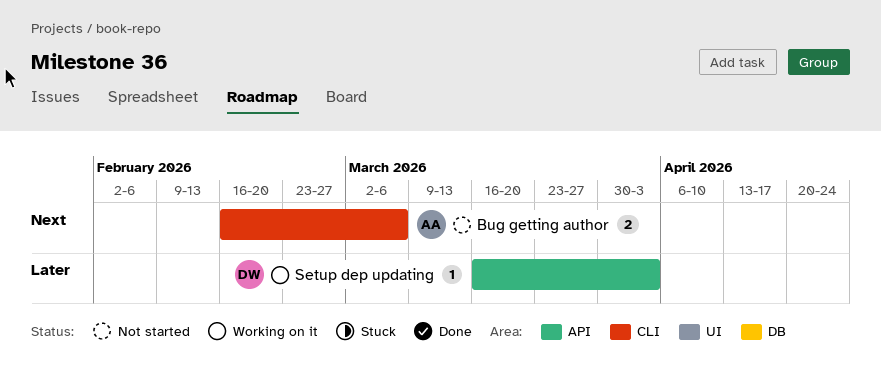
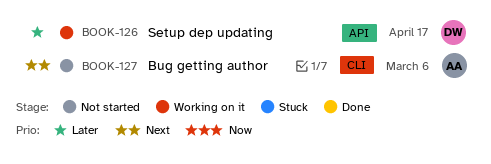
Setup dep updating, due: Apr 3 -> Apr 17

